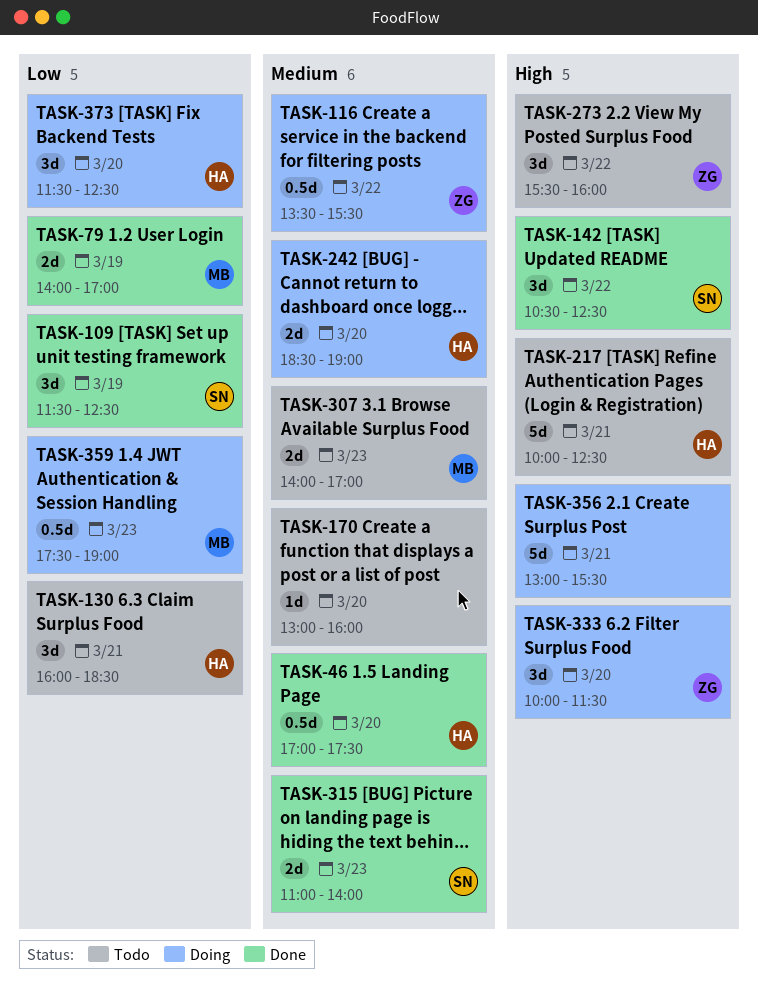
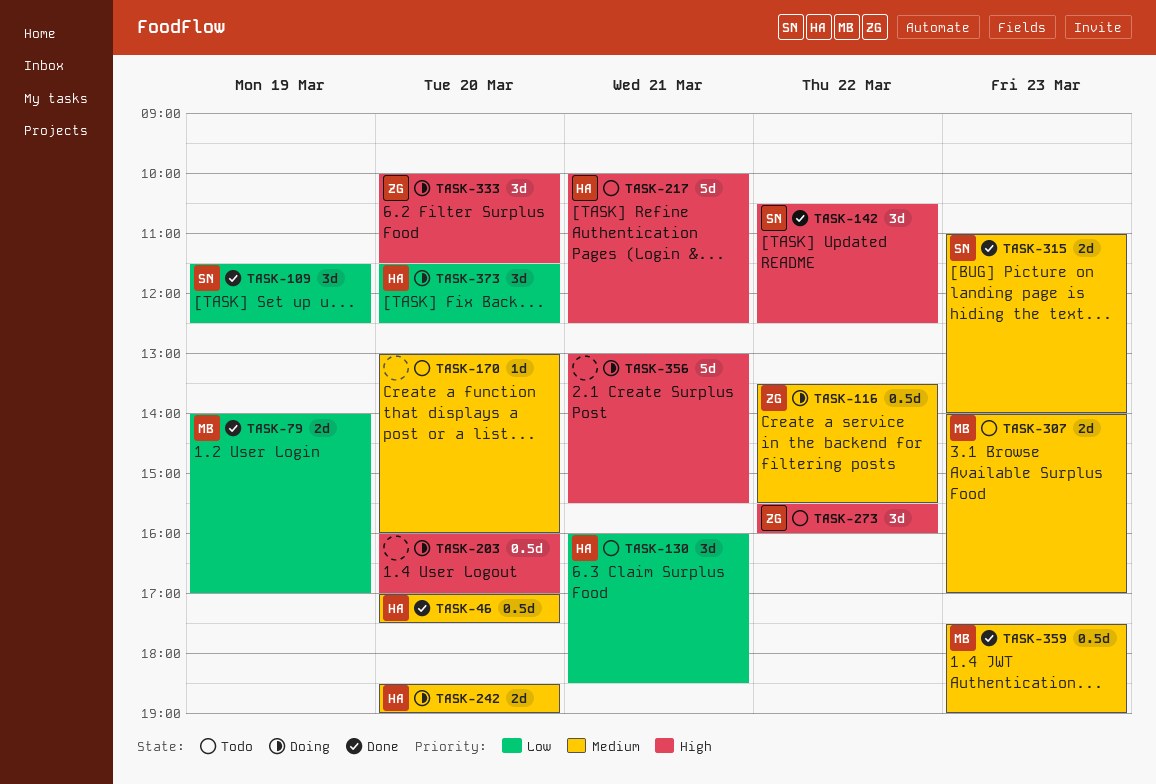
TASK-203: none -> present
TASK-359, status: Doing -> Done
TASK-359, priority: Low -> Medium

